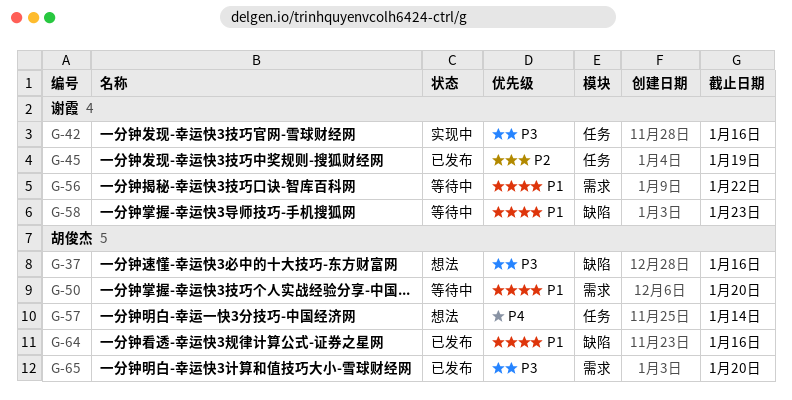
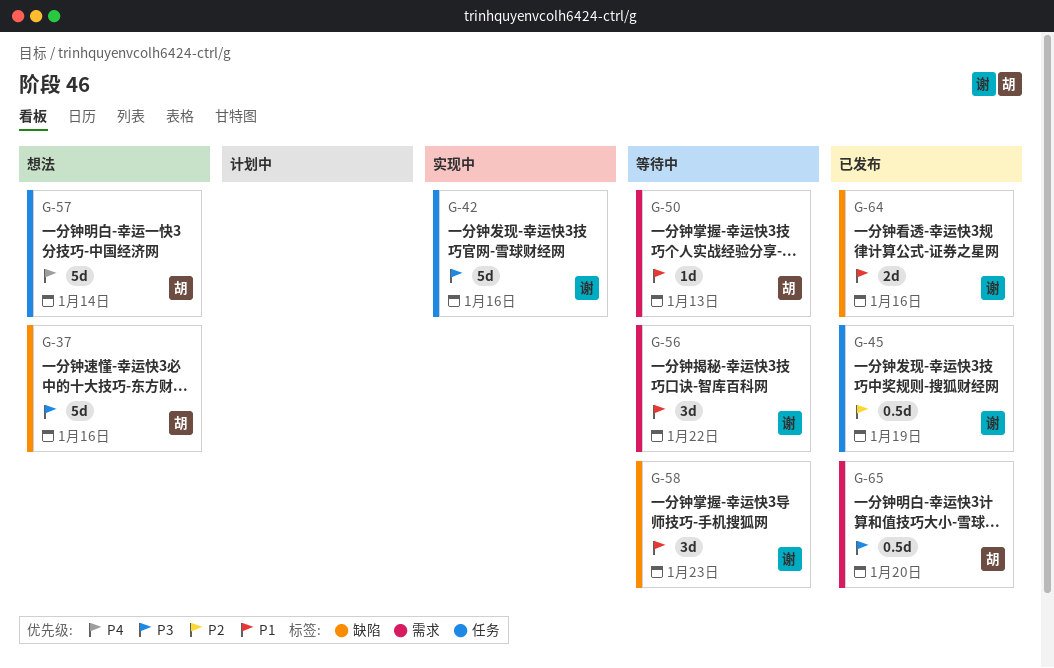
G-50, due: Jan 20 -> Jan 13
G-64, owner: 胡俊杰 -> 谢霞

